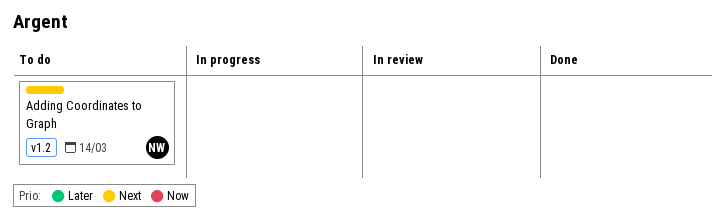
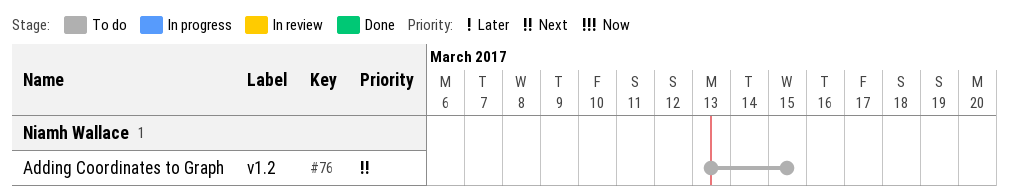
Adding Coordinates to Graph, due: Mar 14 -> Mar 15

